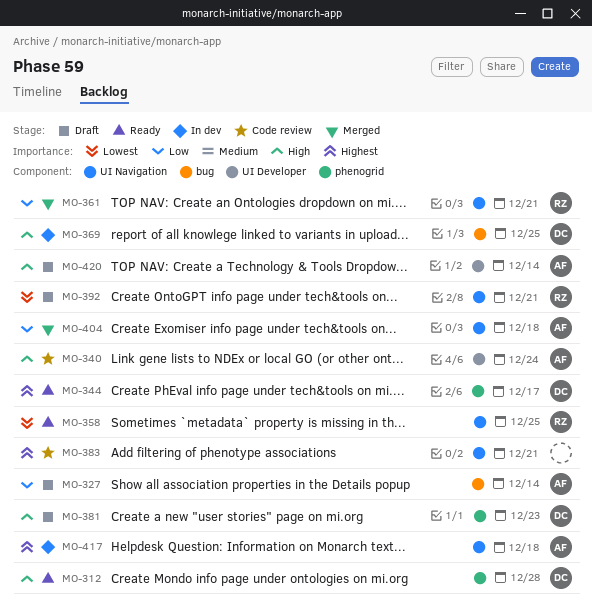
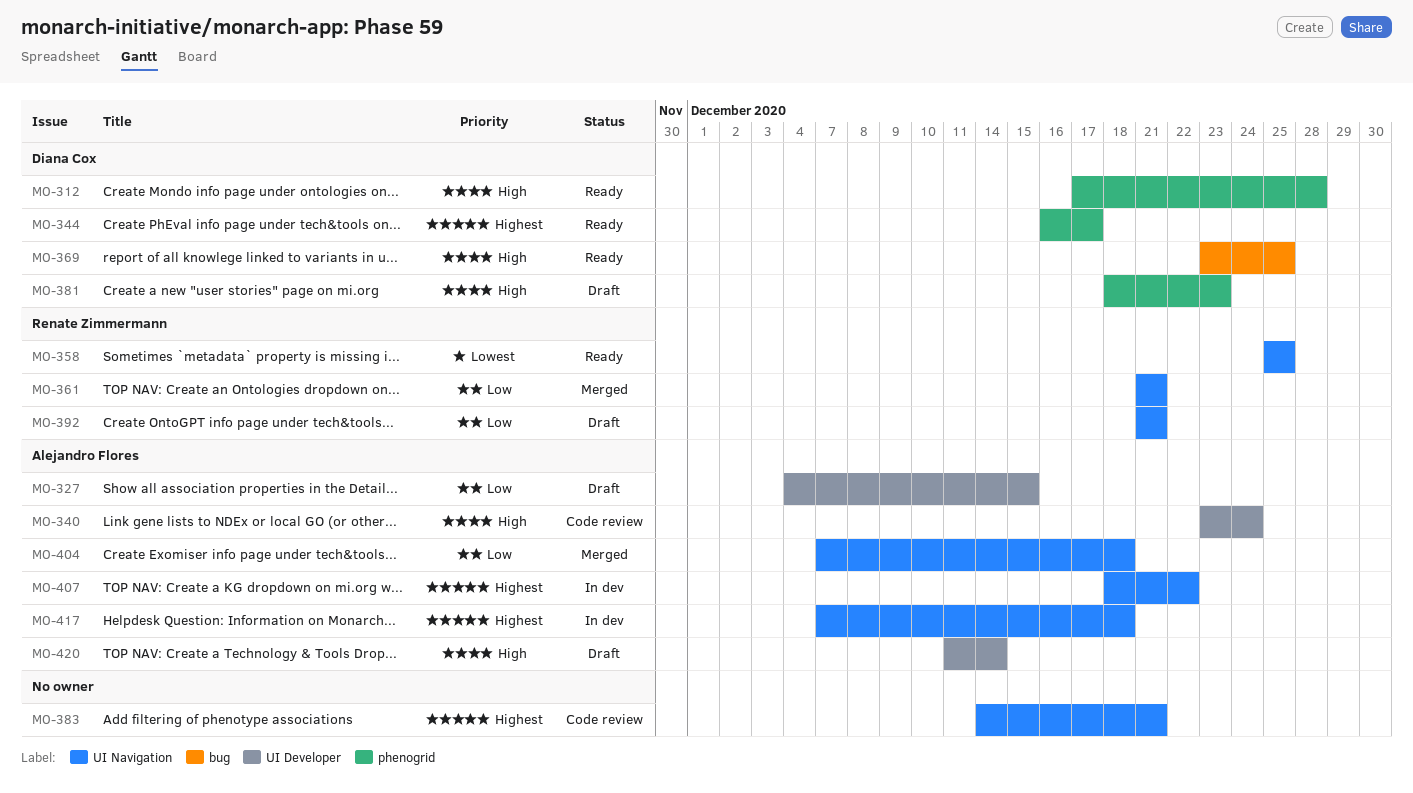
MO-327, label: bug -> UI Developer
MO-327, due: Dec 14 -> Dec 15
MO-369, status: In dev -> Ready
MO-392, priority: Lowest -> Low
MO-407: none -> present

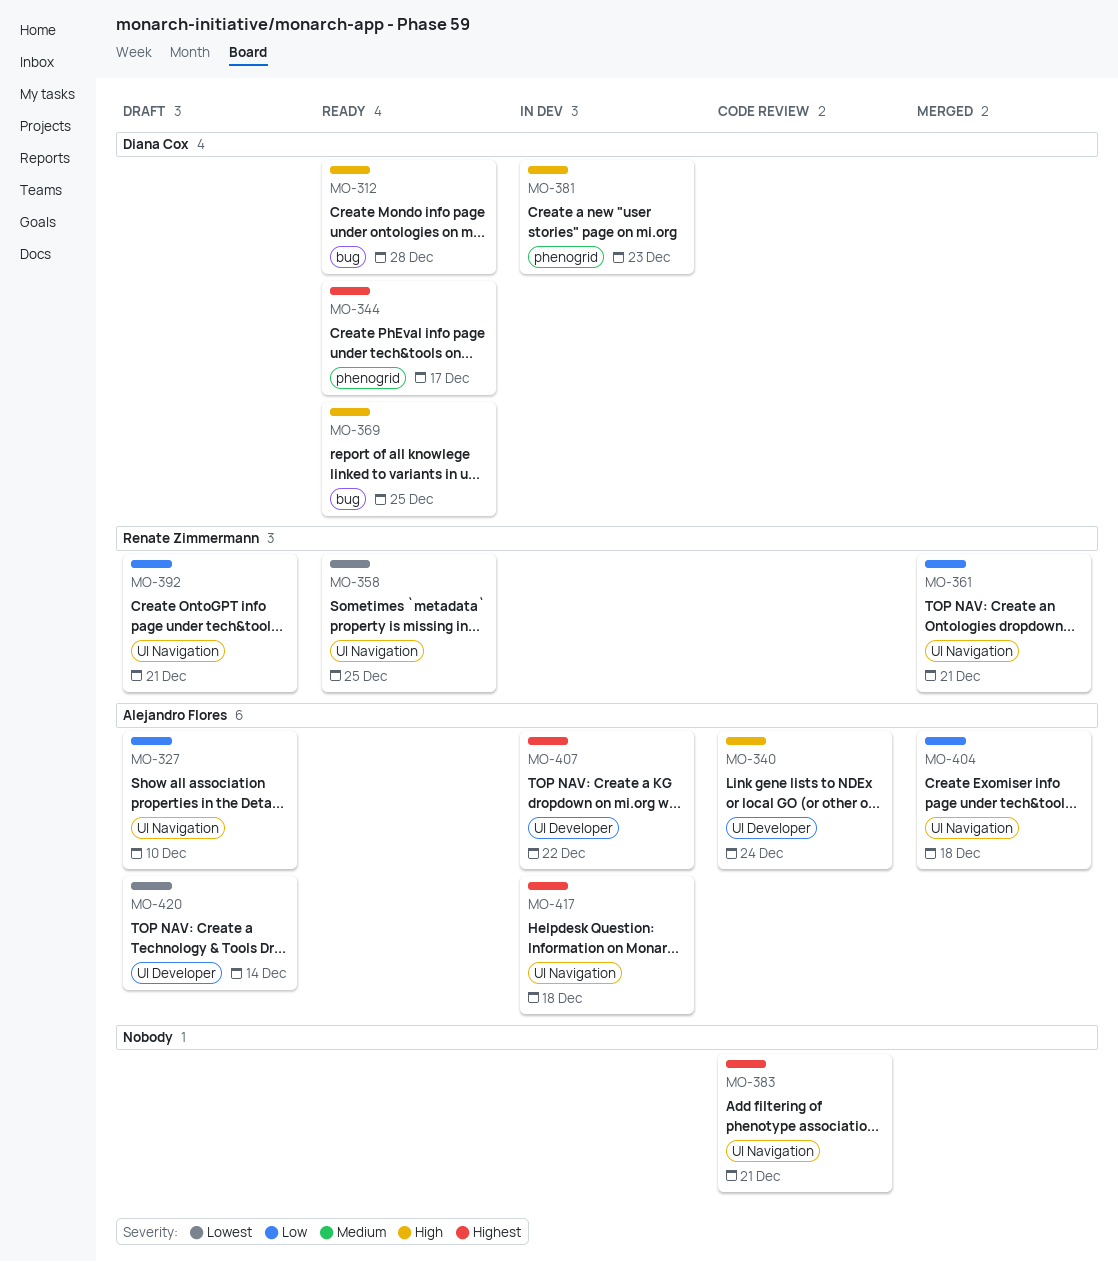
MO-312, label: phenogrid -> bug
MO-327, label: UI Developer -> UI Navigation
MO-327, due: Dec 15 -> Dec 10
MO-381, status: Draft -> In dev
MO-407, label: UI Navigation -> UI Developer
MO-420, priority: High -> Lowest

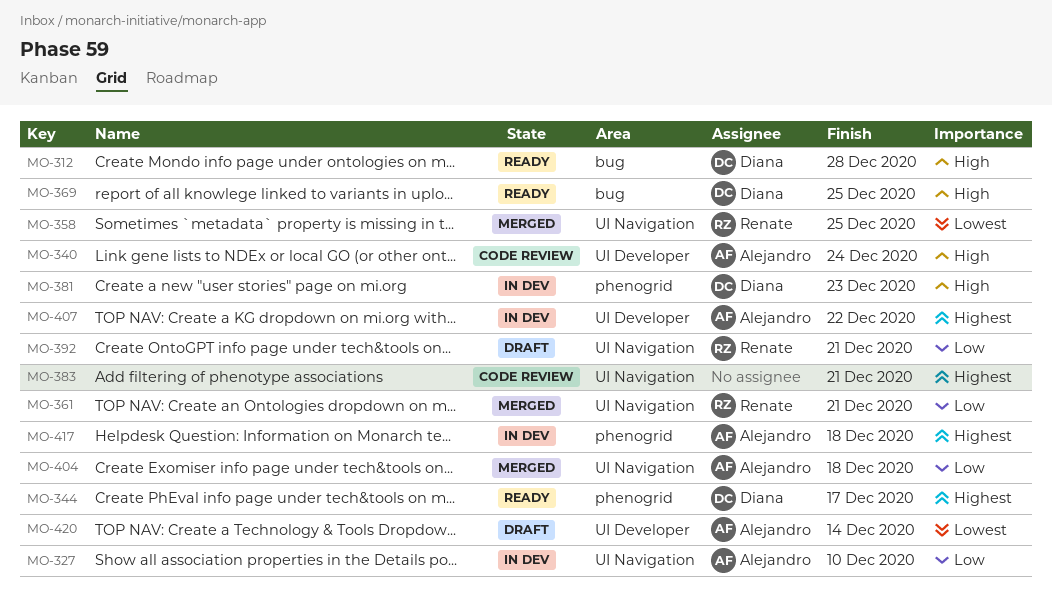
MO-327, status: Draft -> In dev
MO-358, status: Ready -> Merged
MO-417, label: UI Navigation -> phenogrid

